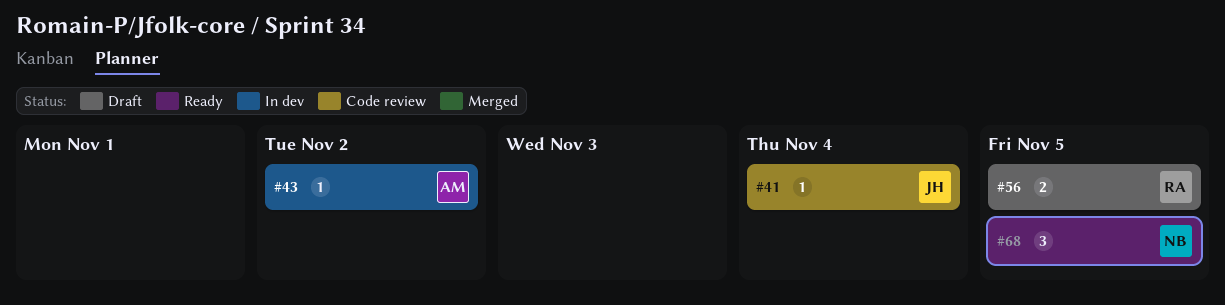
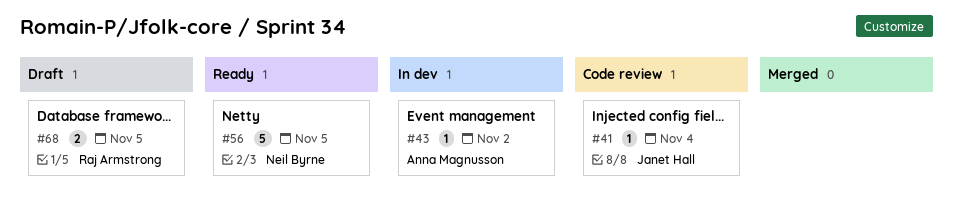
#56, status: Draft -> Ready
#56, owner: Raj Armstrong -> Neil Byrne
#56, estimate: 2 -> 5
#68, status: Ready -> Draft
#68, owner: Neil Byrne -> Raj Armstrong
#68, estimate: 3 -> 2

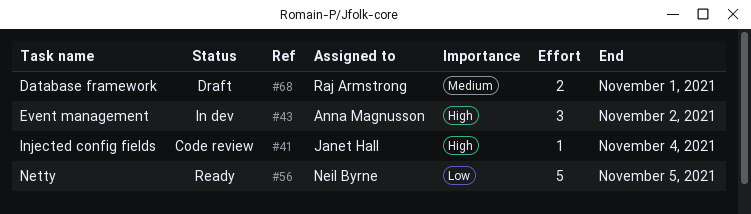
#43, estimate: 1 -> 3
#68, due: Nov 5 -> Nov 1

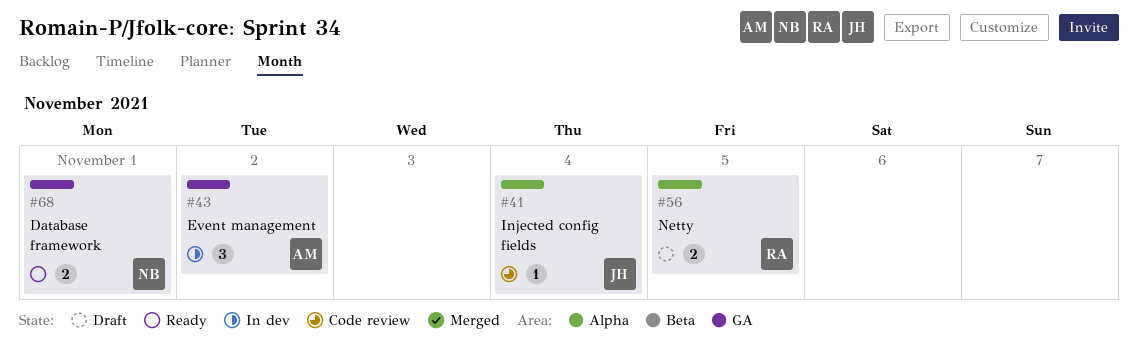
#56, status: Ready -> Draft
#56, owner: Neil Byrne -> Raj Armstrong
#56, estimate: 5 -> 2
#68, status: Draft -> Ready
#68, owner: Raj Armstrong -> Neil Byrne

